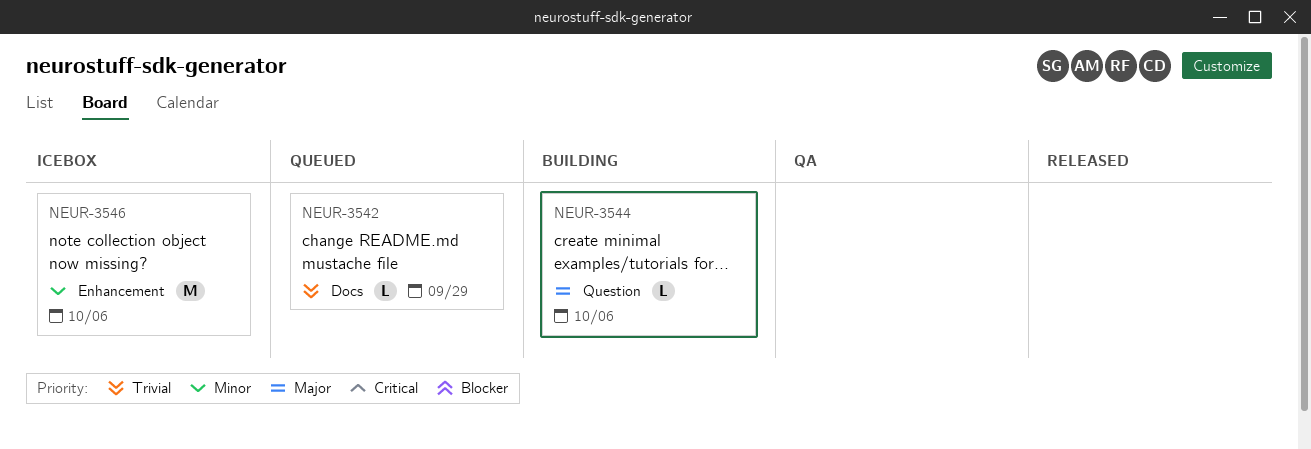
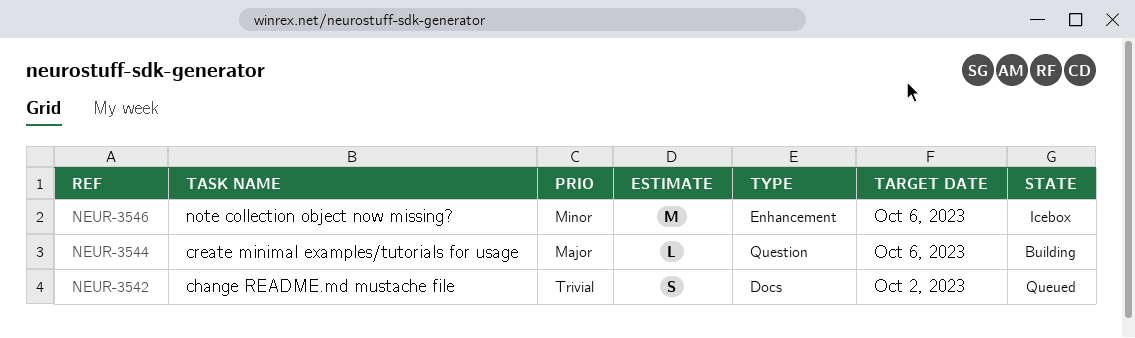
NEUR-3542, estimate: L -> S
NEUR-3542, due: Sep 29 -> Oct 2

